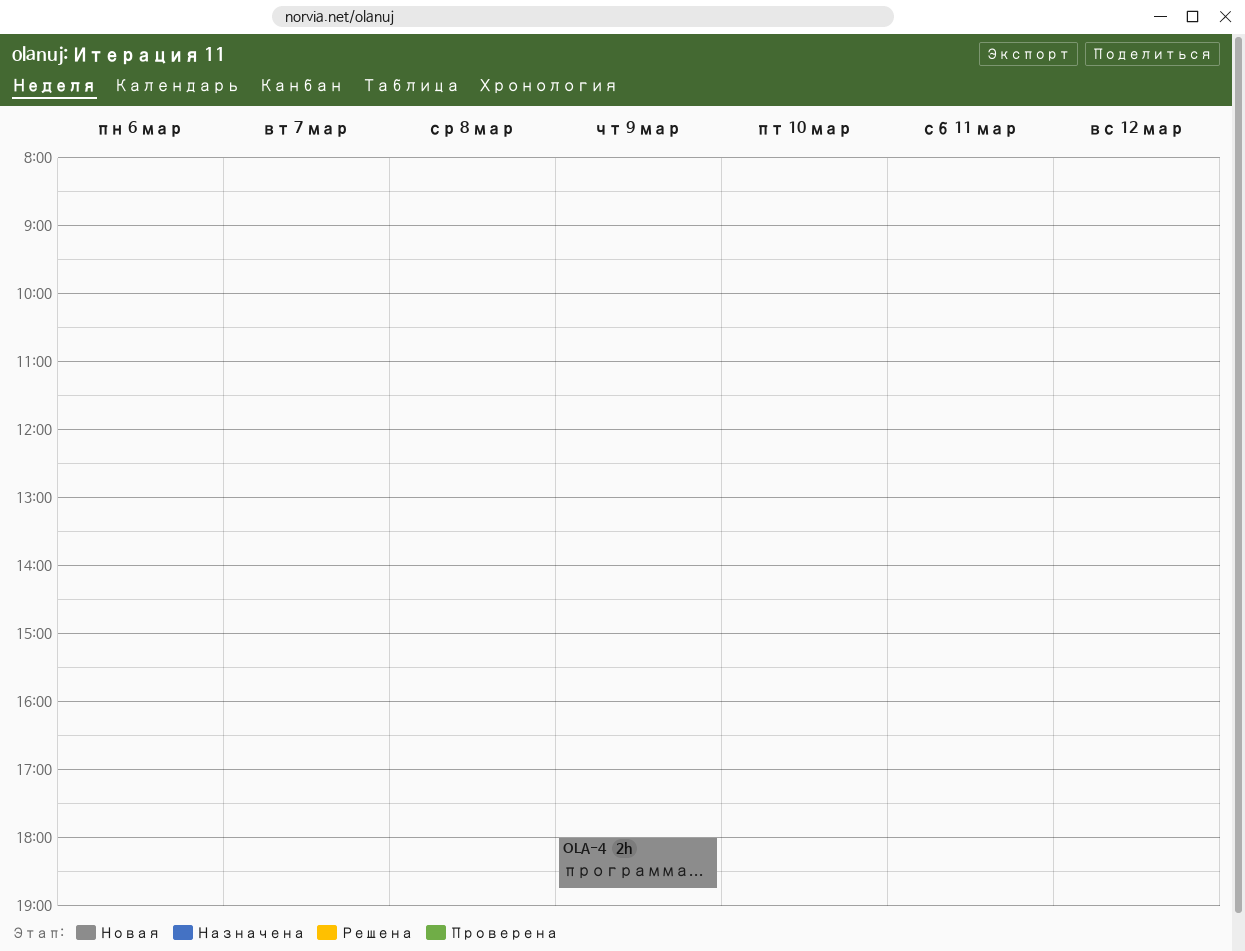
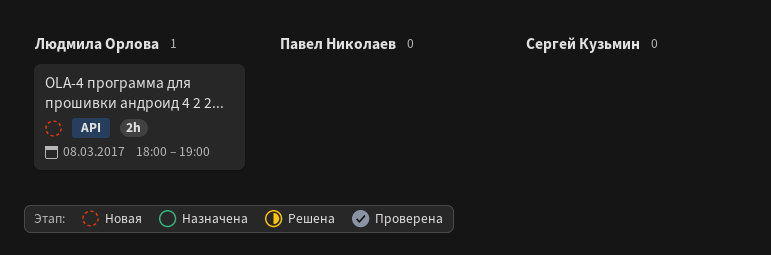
OLA-4, day: Mar 9 -> Mar 8
OLA-4, ends: 18:45 -> 19:00

